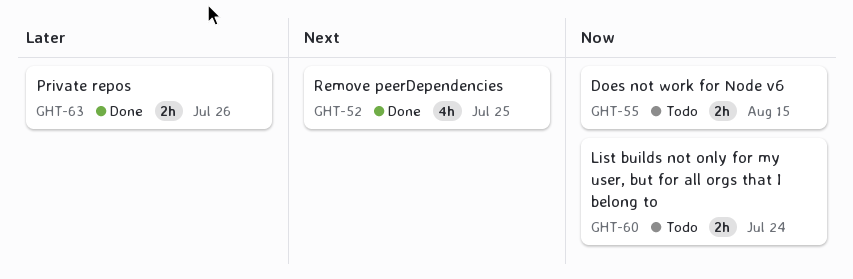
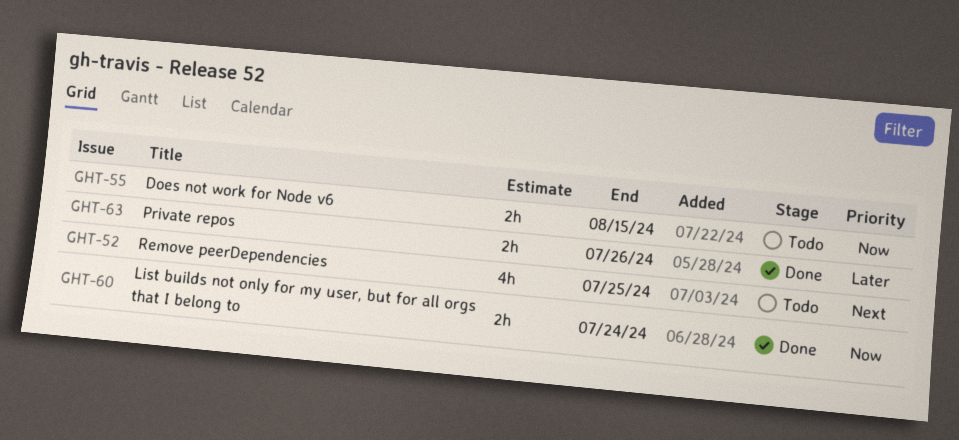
GHT-52, status: Done -> Todo
GHT-60, status: Todo -> Done

